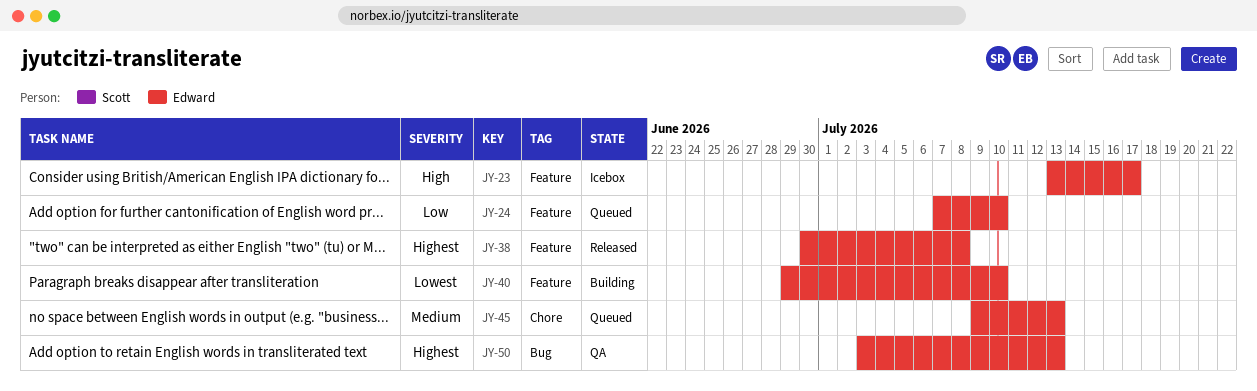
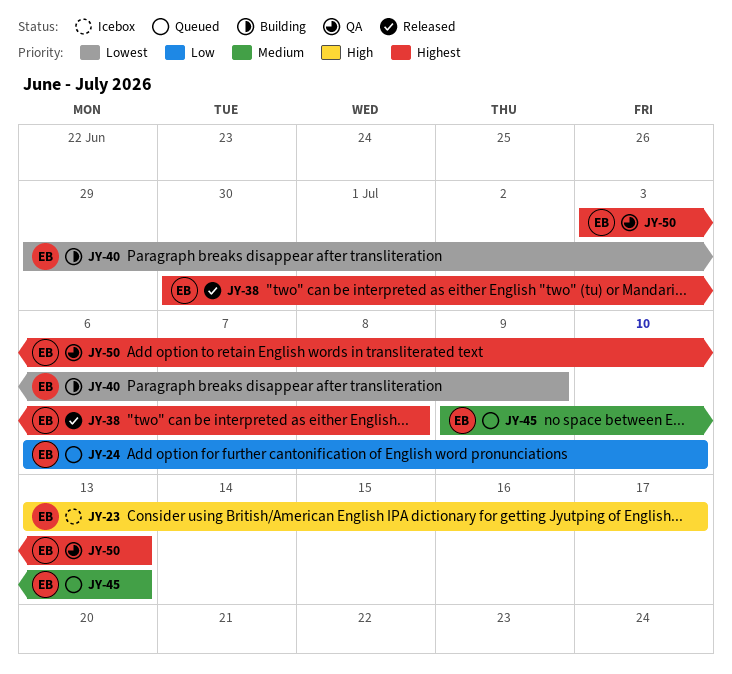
JY-24, start: Jul 7 -> Jul 6
JY-40, due: Jul 10 -> Jul 9

